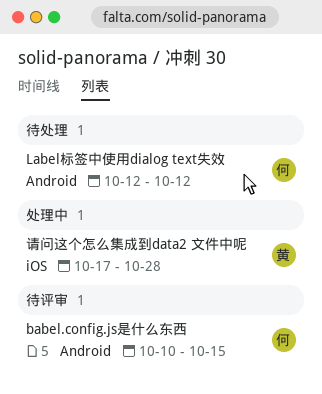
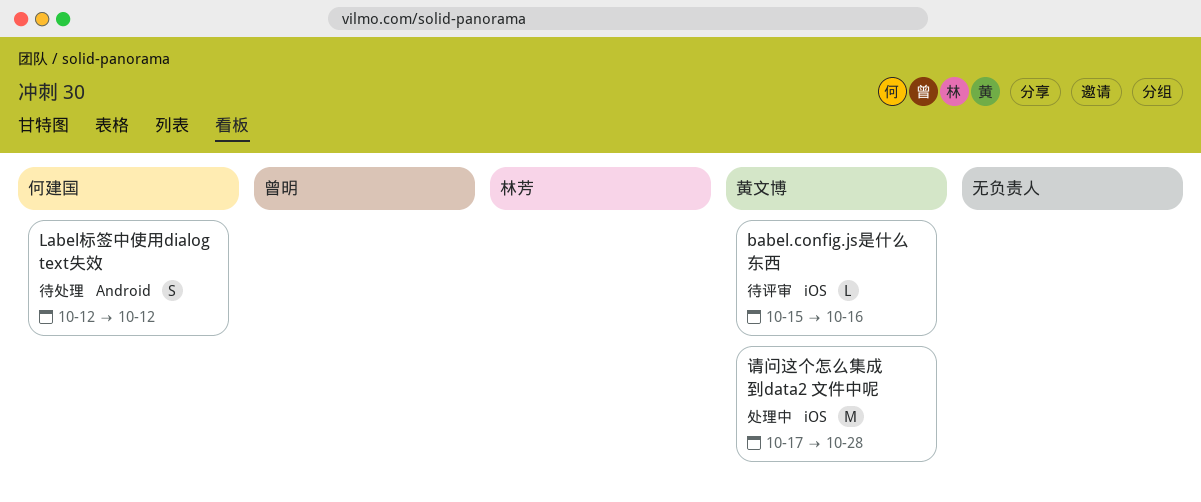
babel.config.js是什么东西, owner: 何建国 -> 黄文博
babel.config.js是什么东西, label: Android -> iOS
babel.config.js是什么东西, start: Oct 10 -> Oct 15
babel.config.js是什么东西, due: Oct 15 -> Oct 16

